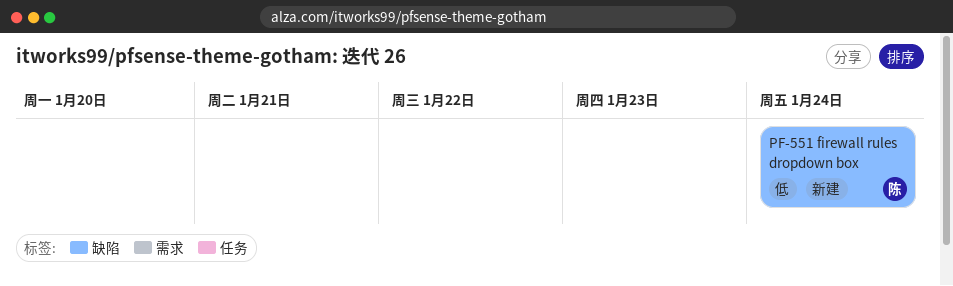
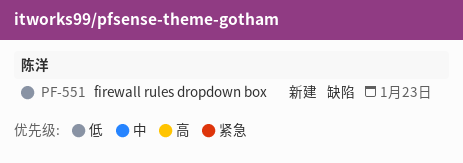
PF-551, due: Jan 24 -> Jan 23

